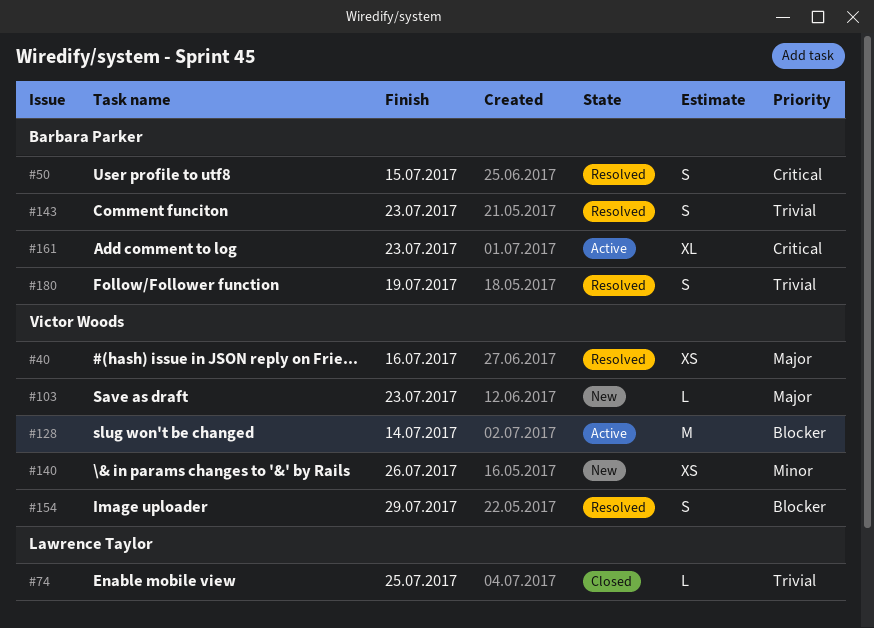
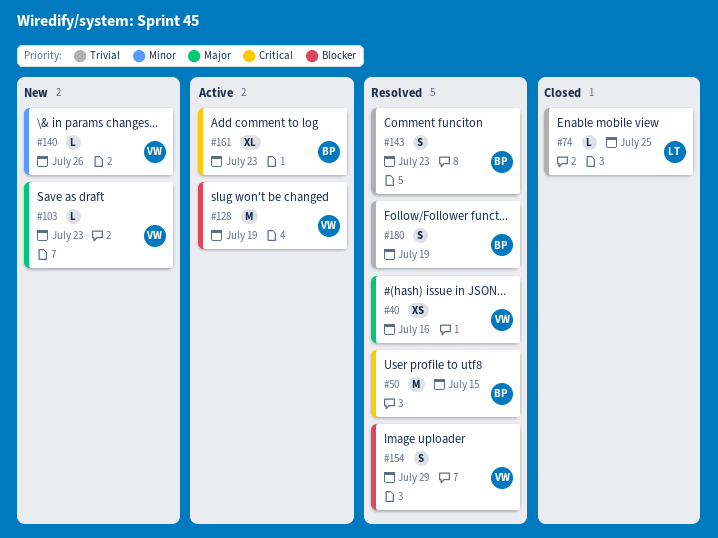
#50, estimate: S -> M
#128, due: Jul 14 -> Jul 19
#140, estimate: XS -> L

